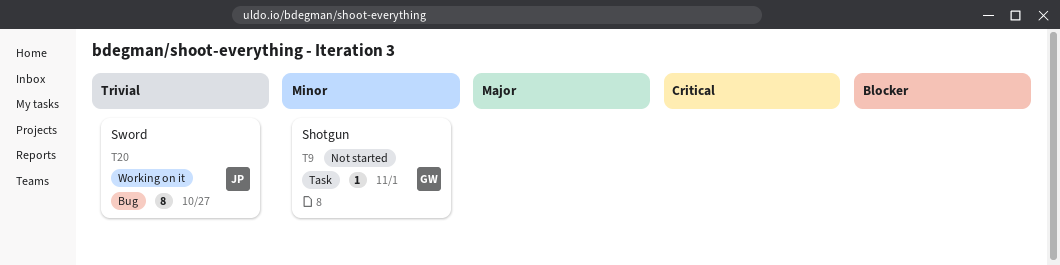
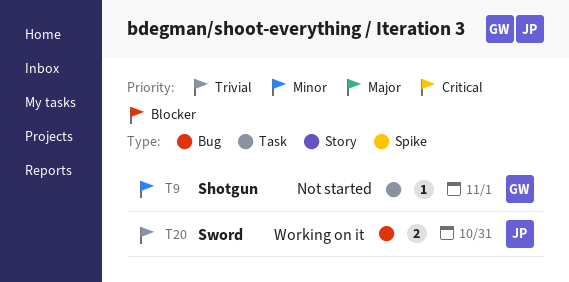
T20, estimate: 8 -> 2
T20, due: Oct 27 -> Oct 31

